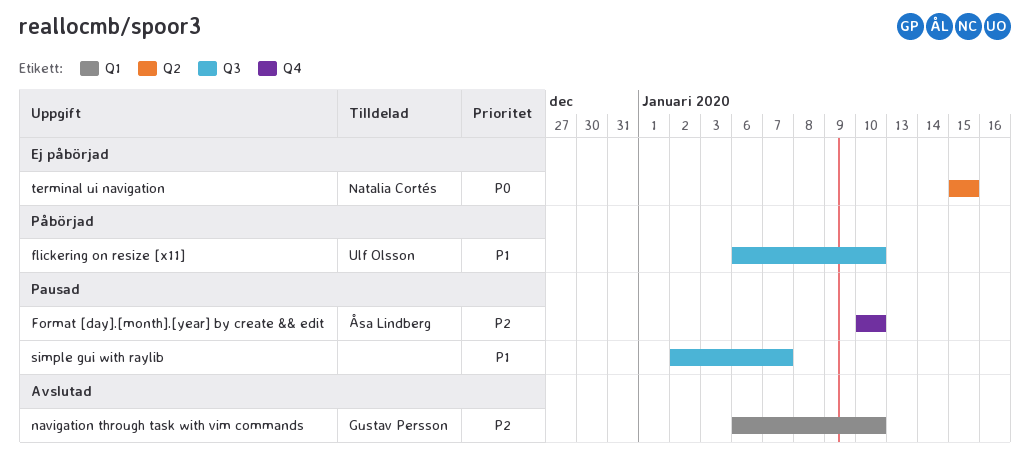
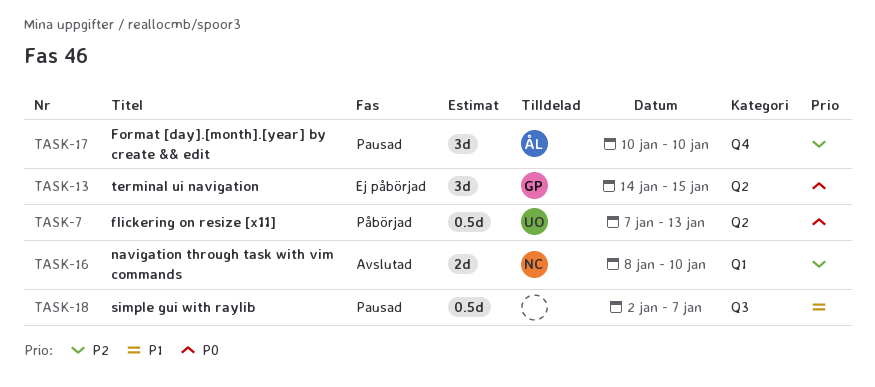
flickering on resize [x11], priority: P1 -> P0
flickering on resize [x11], label: Q3 -> Q2
flickering on resize [x11], start: Jan 6 -> Jan 7
flickering on resize [x11], due: Jan 10 -> Jan 13
navigation through task with vim commands, owner: Gustav Persson -> Natalia Cortés
navigation through task with vim commands, start: Jan 6 -> Jan 8
terminal ui navigation, owner: Natalia Cortés -> Gustav Persson
terminal ui navigation, start: Jan 15 -> Jan 14

